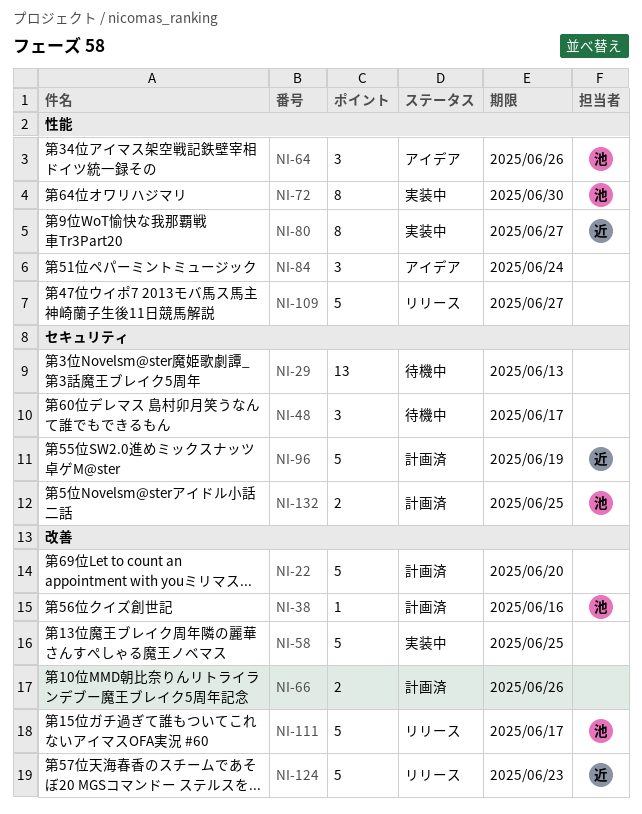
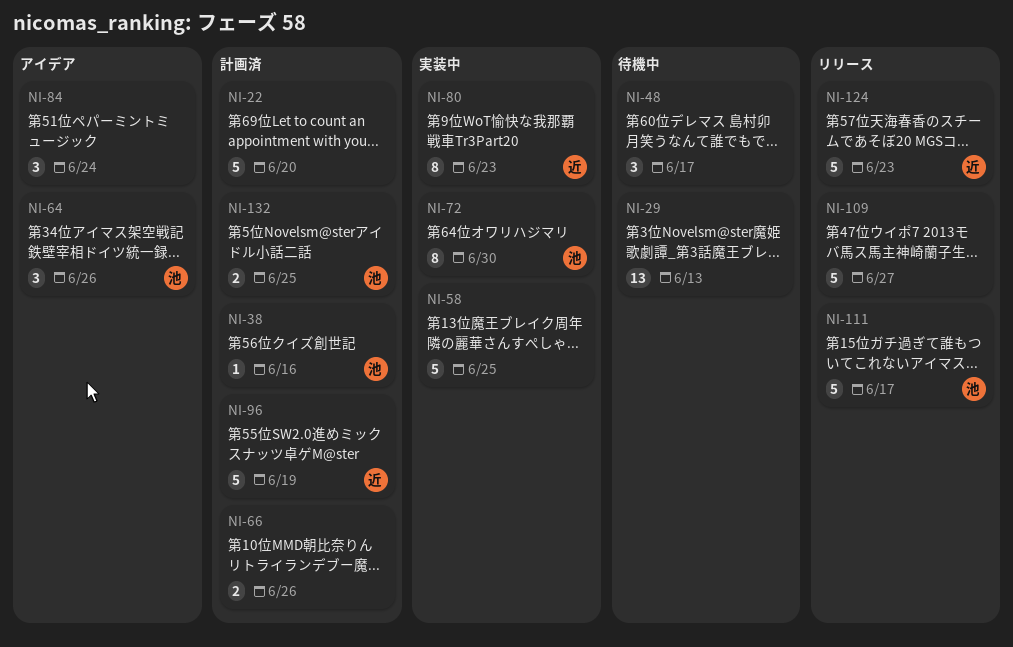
NI-80, due: Jun 27 -> Jun 23

